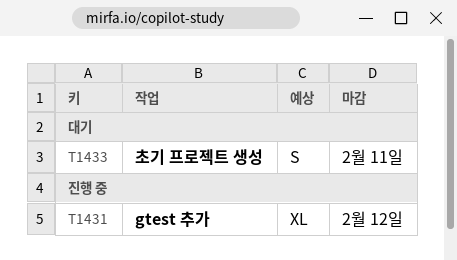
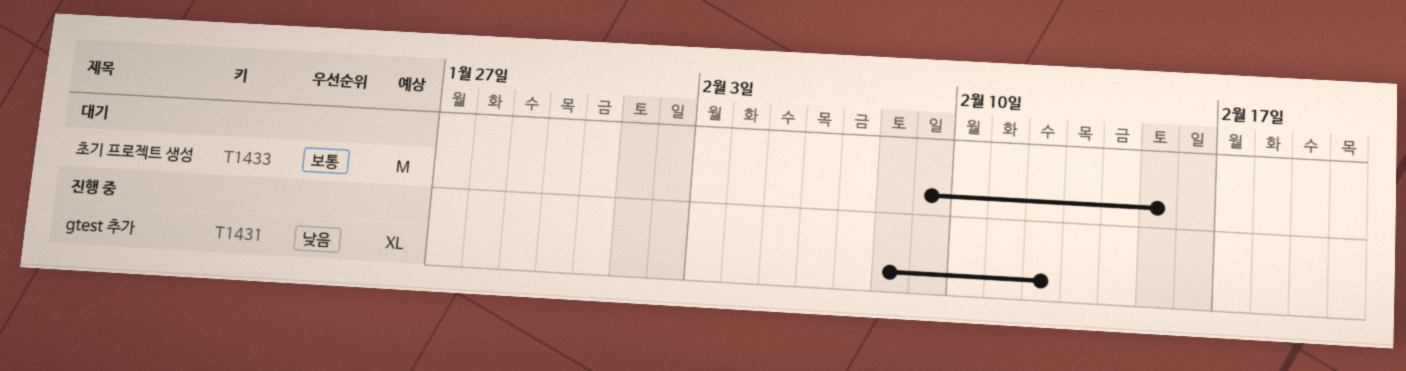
T1433, estimate: S -> M
T1433, due: Feb 11 -> Feb 15

